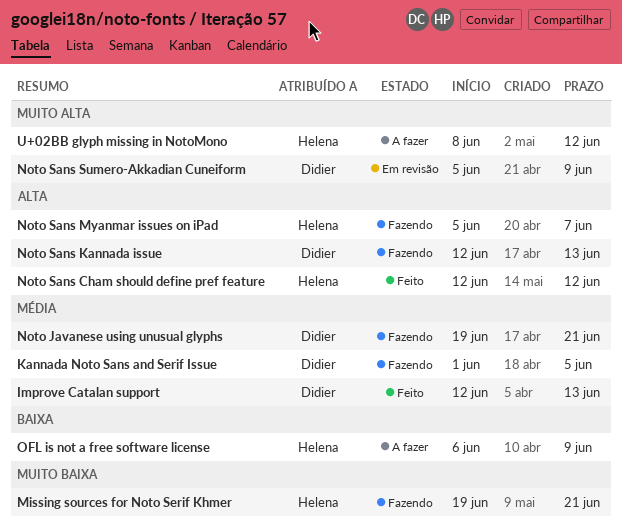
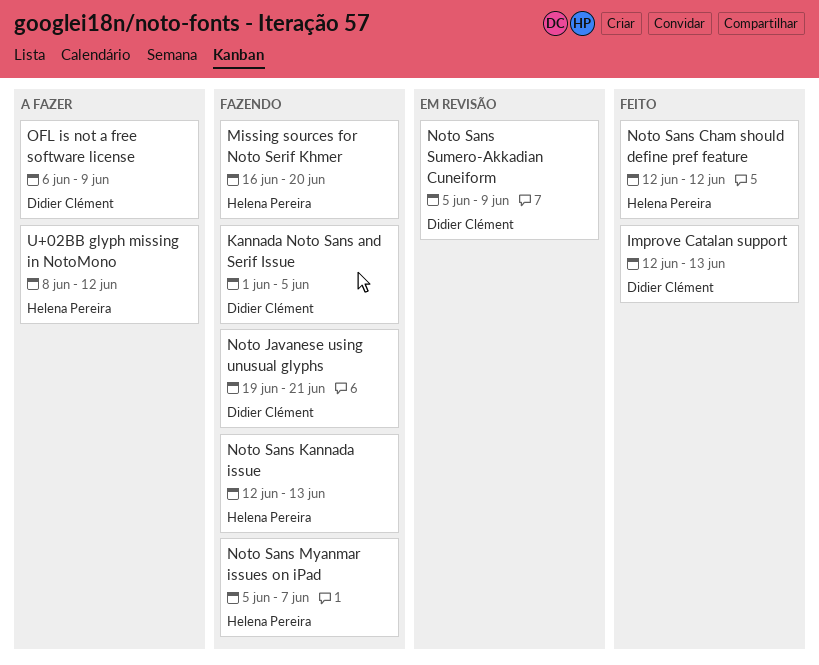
Missing sources for Noto Serif Khmer, start: Jun 19 -> Jun 16
Missing sources for Noto Serif Khmer, due: Jun 21 -> Jun 20
Noto Sans Kannada issue, owner: Didier Clément -> Helena Pereira
OFL is not a free software license, owner: Helena Pereira -> Didier Clément

